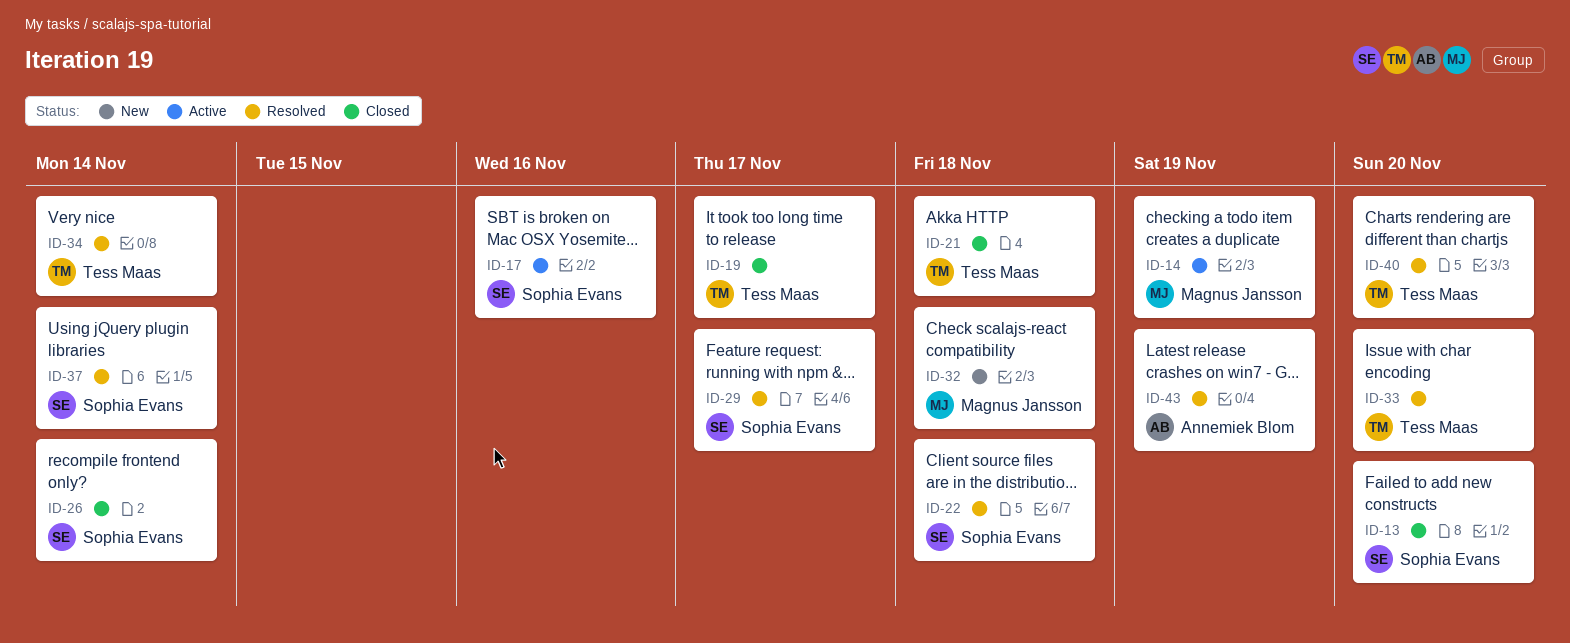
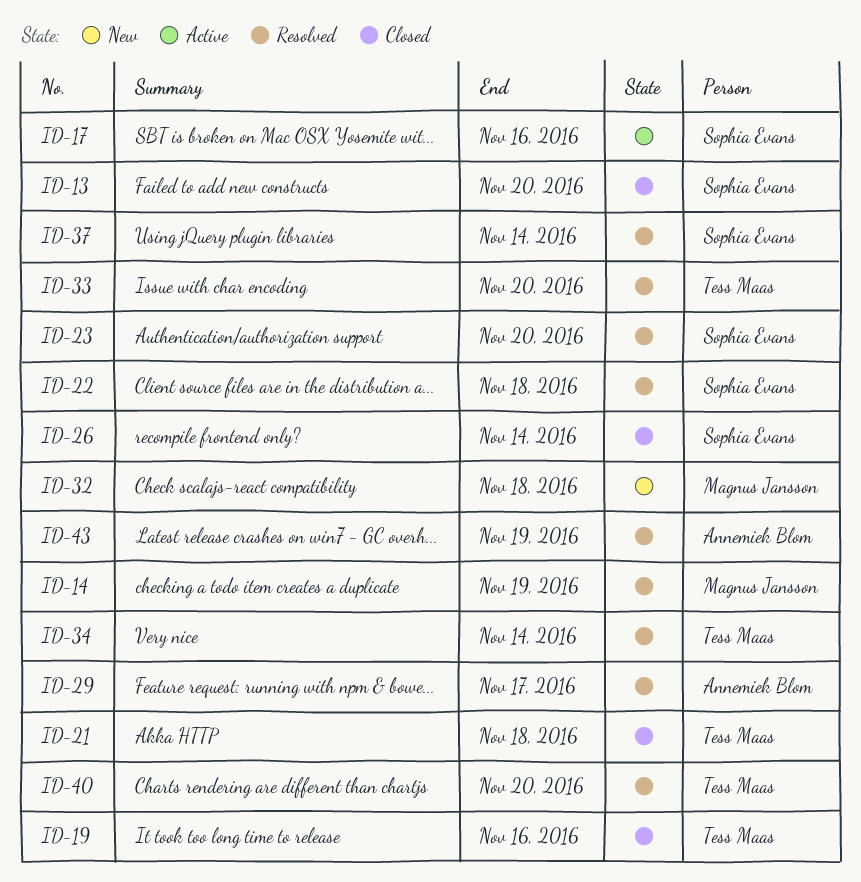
ID-14, status: Active -> Resolved
ID-19, due: Nov 17 -> Nov 16
ID-23: none -> present
ID-29, owner: Sophia Evans -> Annemiek Blom

